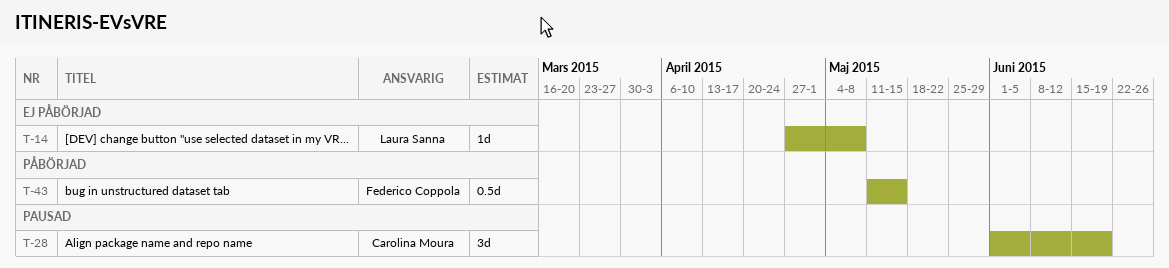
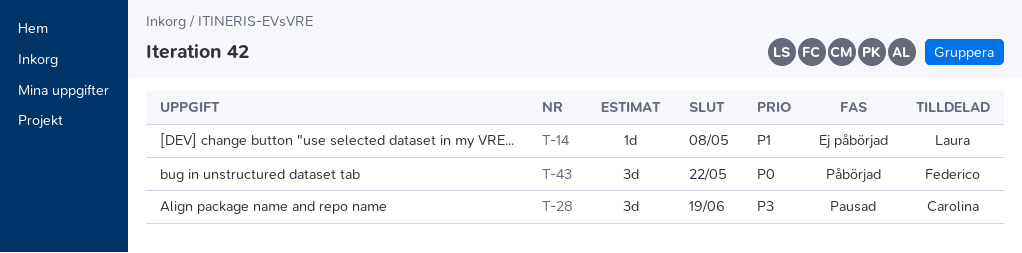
T-43, estimate: 0.5d -> 3d
T-43, due: May 15 -> May 22

